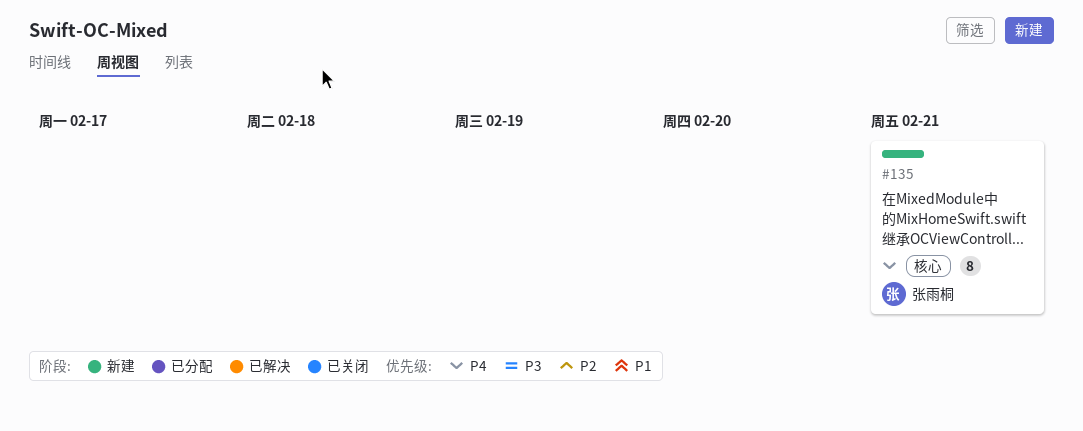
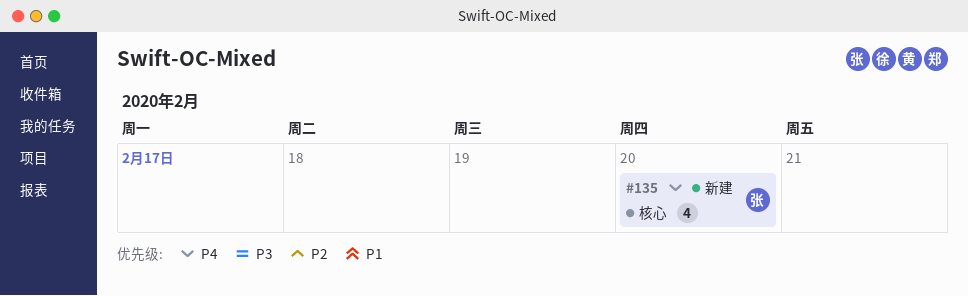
#135, estimate: 8 -> 4
#135, due: Feb 21 -> Feb 20

